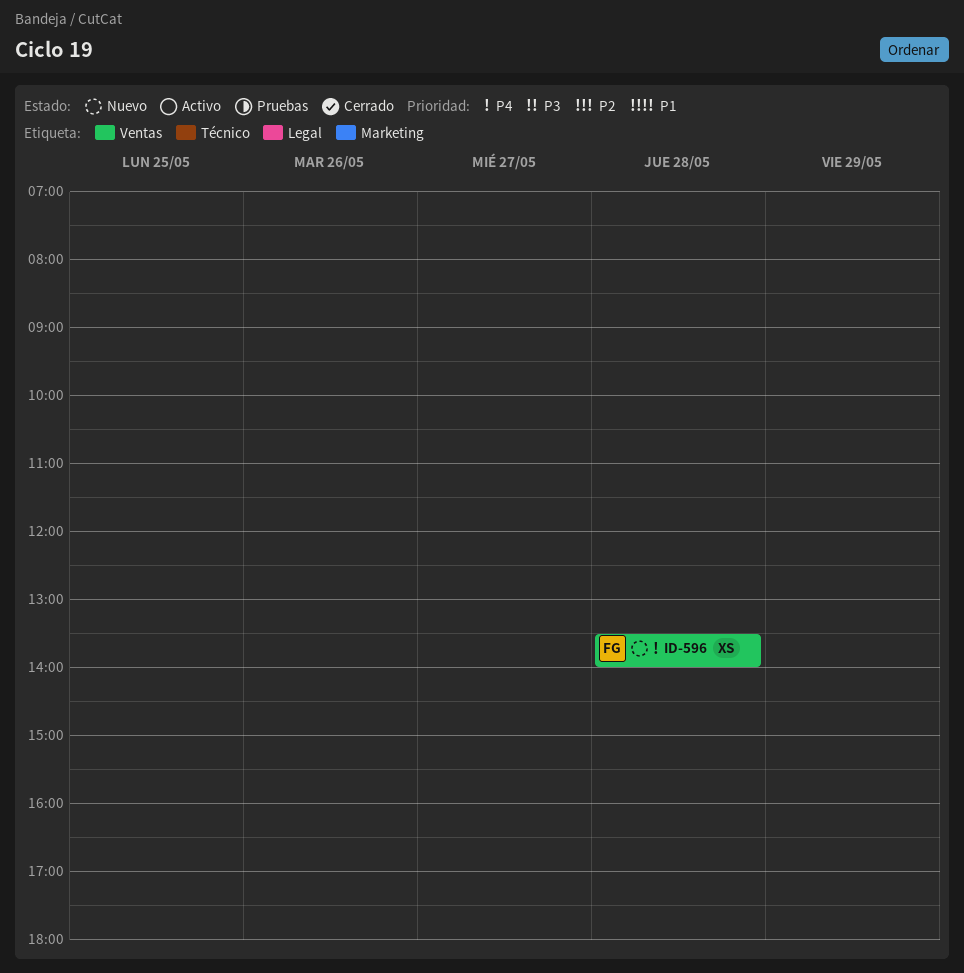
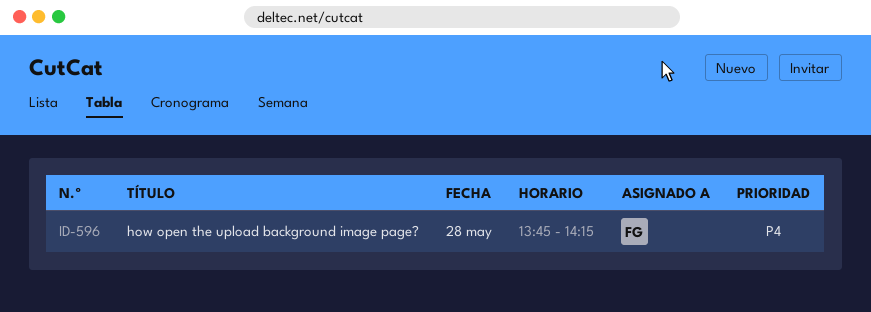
ID-596, begins: 13:30 -> 13:45
ID-596, ends: 14:00 -> 14:15

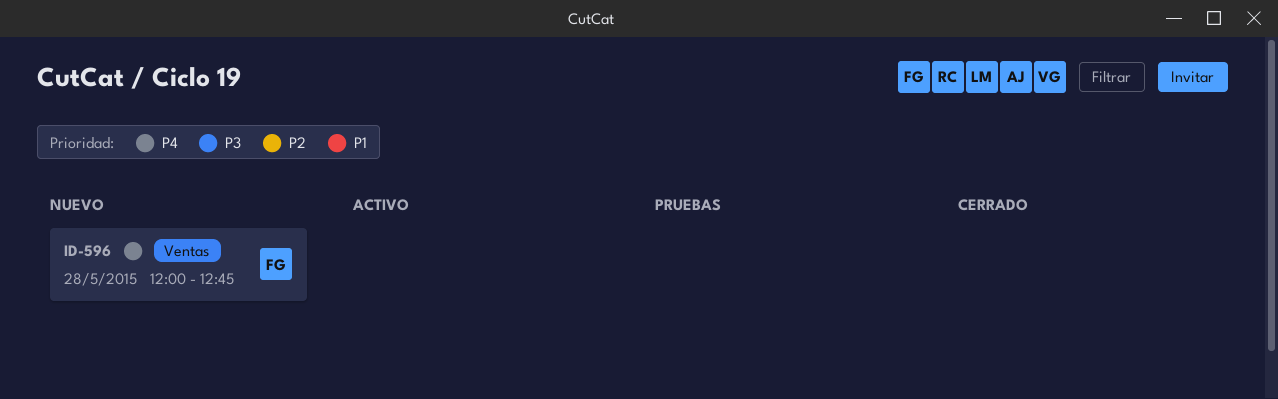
ID-596, begins: 13:45 -> 12:00
ID-596, ends: 14:15 -> 12:45

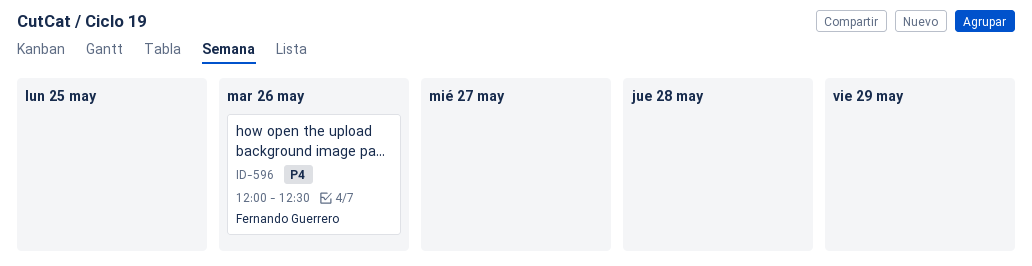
ID-596, day: May 28 -> May 26
ID-596, ends: 12:45 -> 12:30

